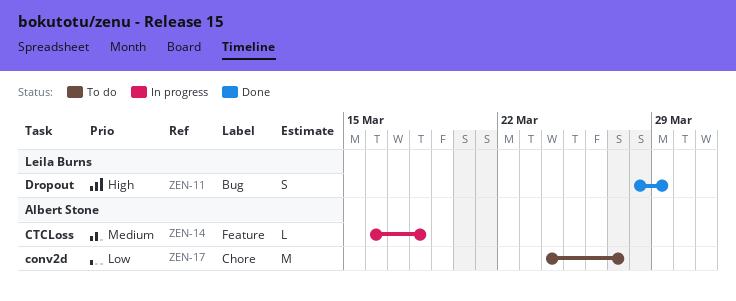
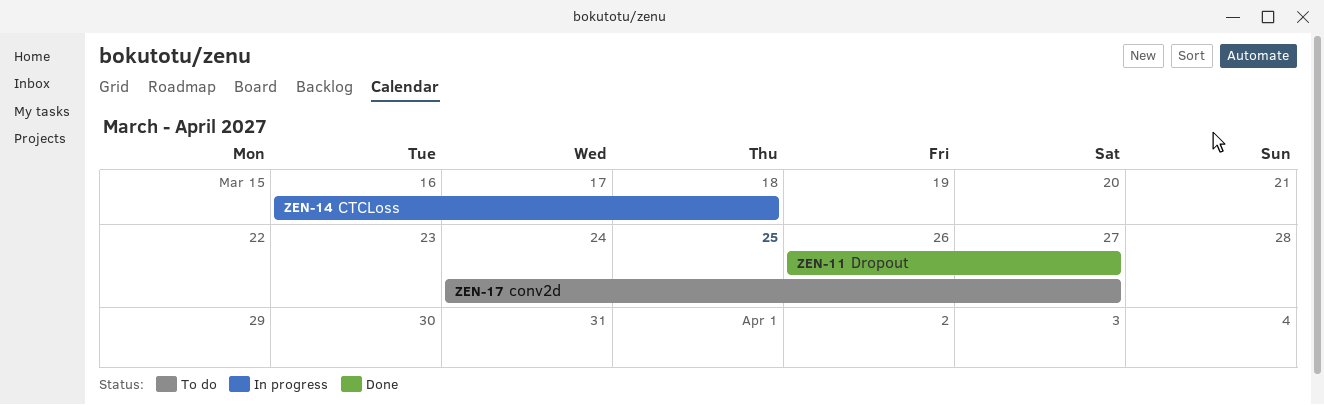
ZEN-11, start: Mar 28 -> Mar 26
ZEN-11, due: Mar 29 -> Mar 27

